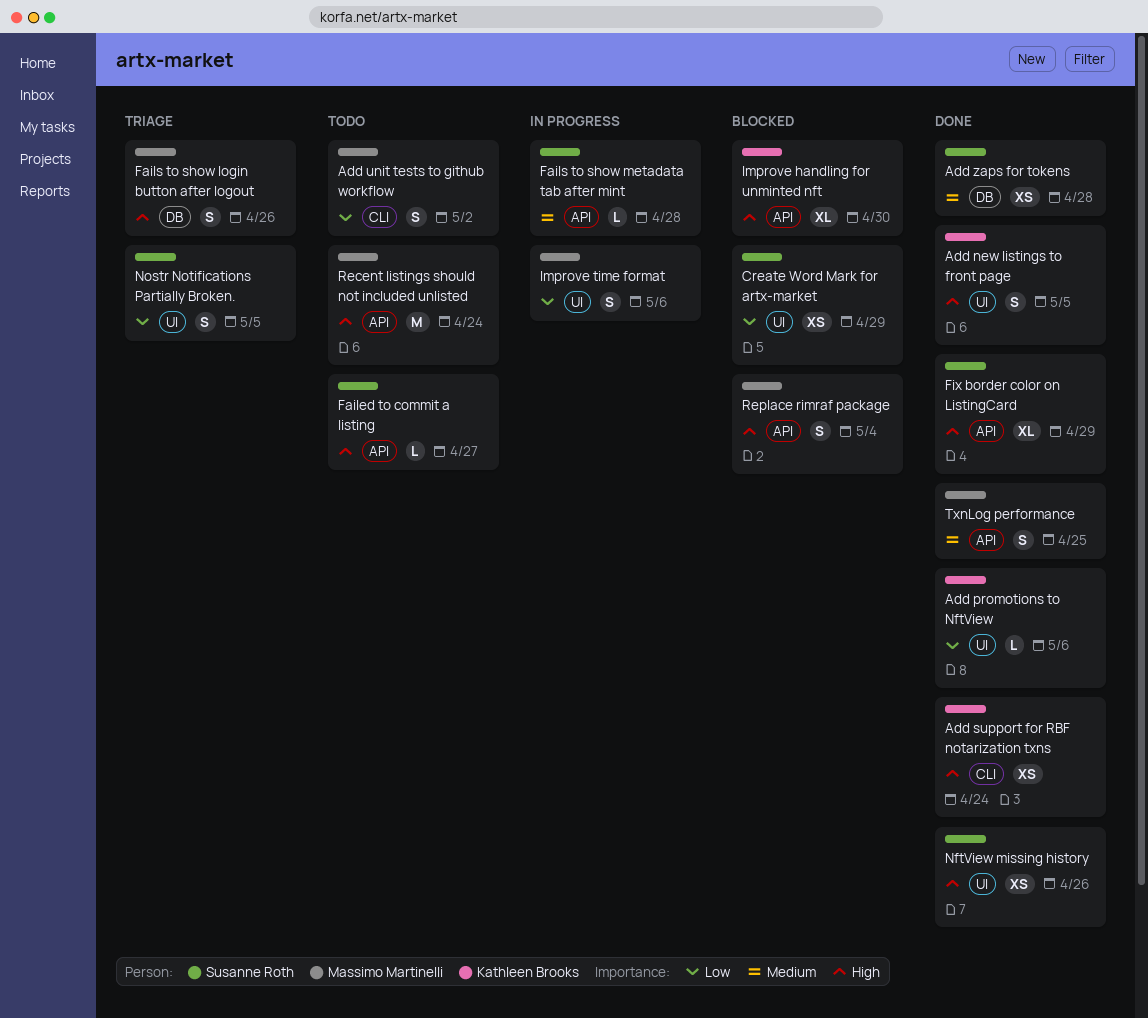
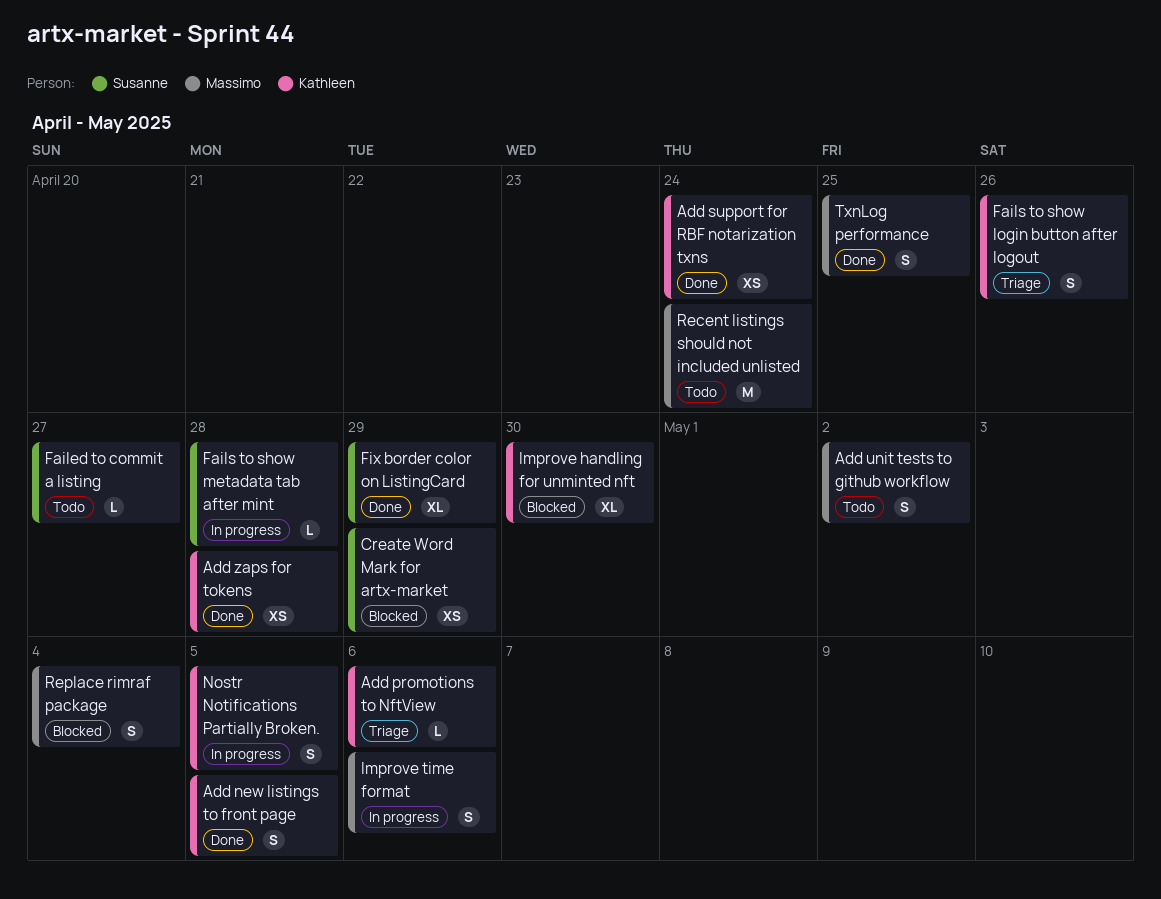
Add promotions to NftView, status: Done -> Triage
Add zaps for tokens, owner: Susanne Roth -> Kathleen Brooks
Fails to show login button after logout, owner: Massimo Martinelli -> Kathleen Brooks
NftView missing history: present -> none
Nostr Notifications Partially Broken., status: Triage -> In progress
Nostr Notifications Partially Broken., owner: Susanne Roth -> Kathleen Brooks

